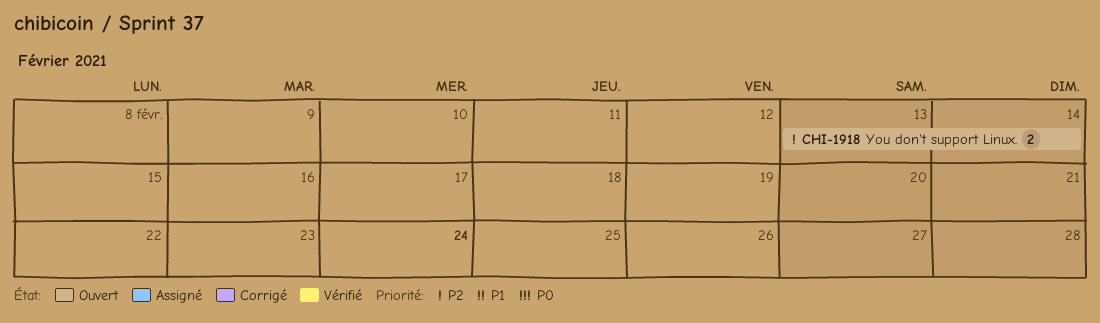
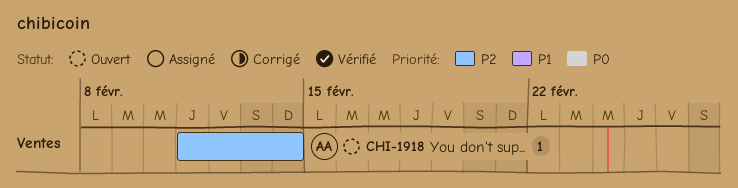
CHI-1918, estimate: 2 -> 1
CHI-1918, start: Feb 13 -> Feb 11

